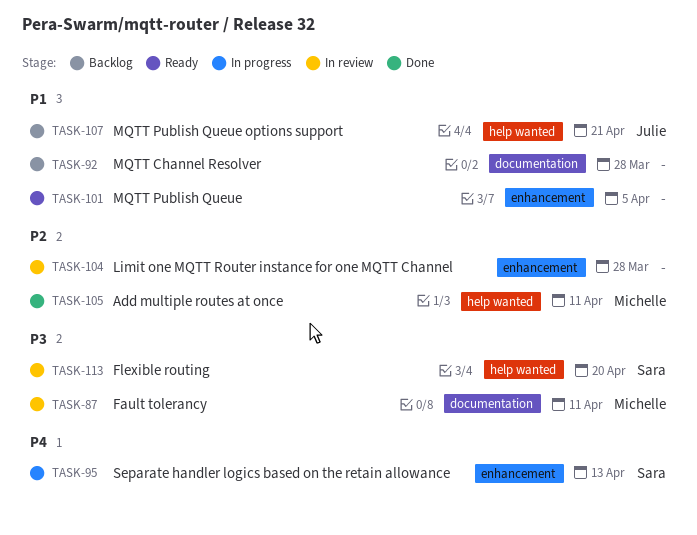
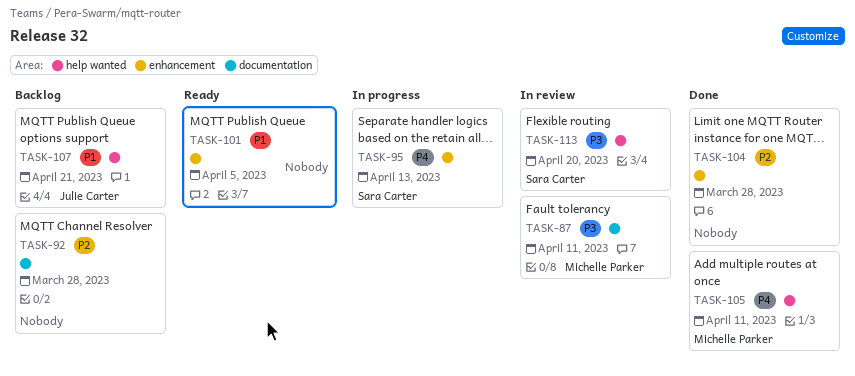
TASK-92, priority: P1 -> P2
TASK-104, status: In review -> Done
TASK-105, priority: P2 -> P4

